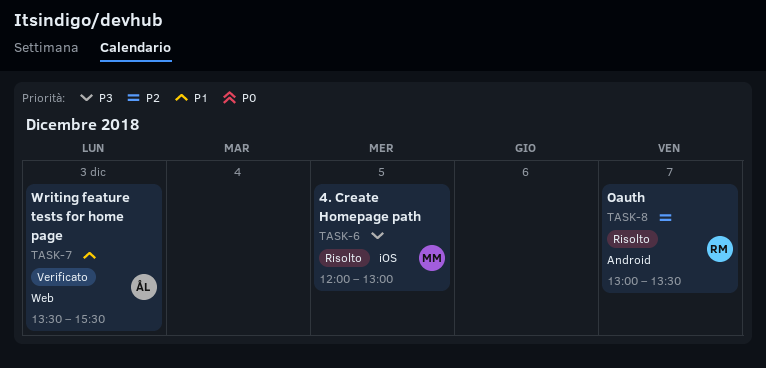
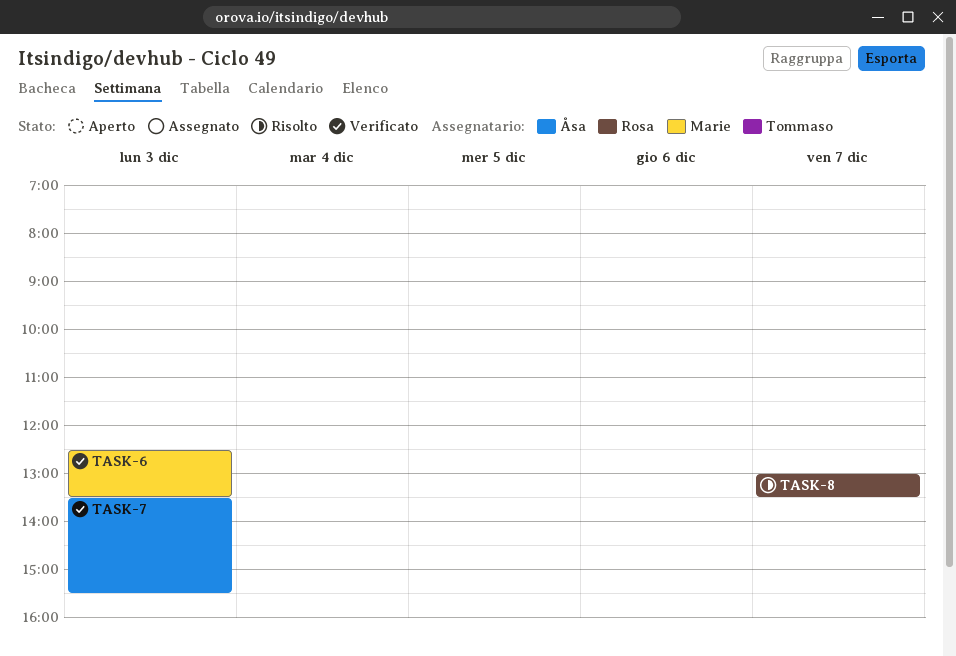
TASK-6, status: Risolto -> Verificato
TASK-6, day: Dec 5 -> Dec 3
TASK-6, begins: 12:00 -> 12:30
TASK-6, ends: 13:00 -> 13:30

